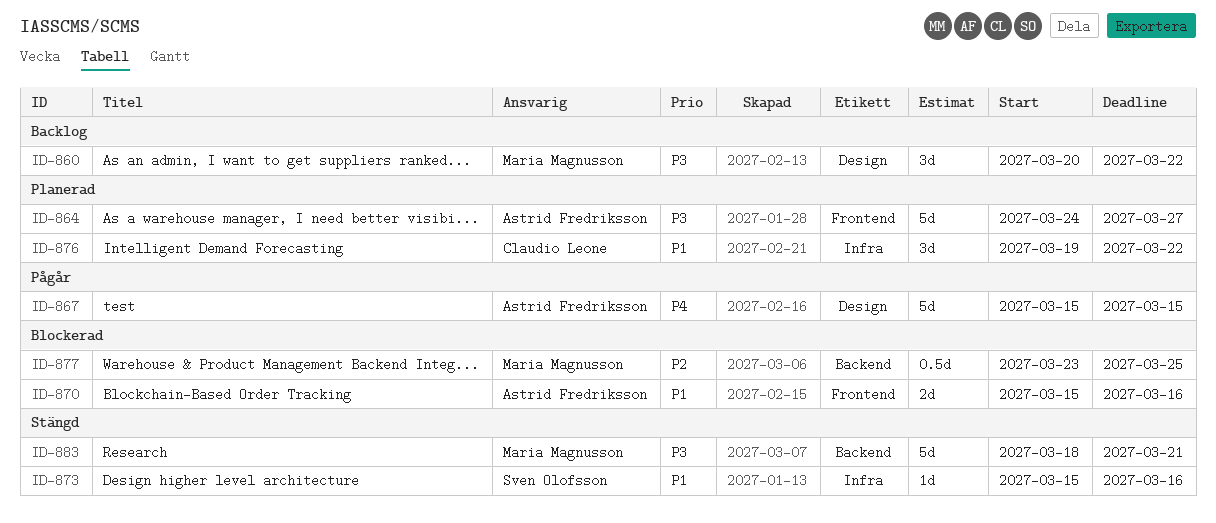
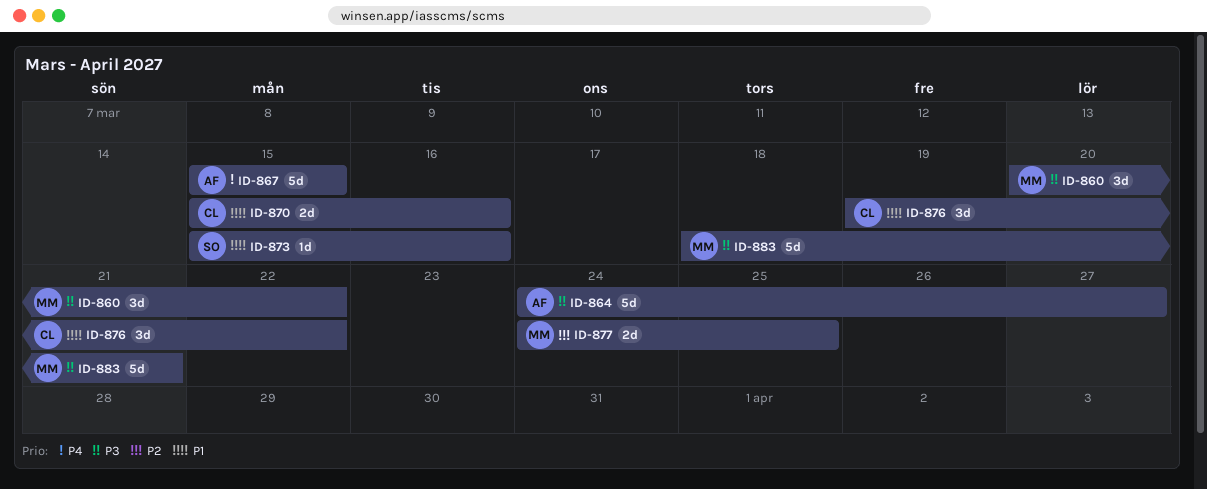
ID-870, owner: Astrid Fredriksson -> Claudio Leone
ID-877, estimate: 0.5d -> 2d
ID-877, start: Mar 23 -> Mar 24

